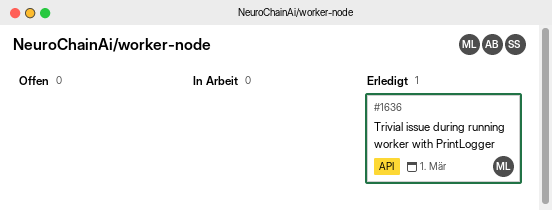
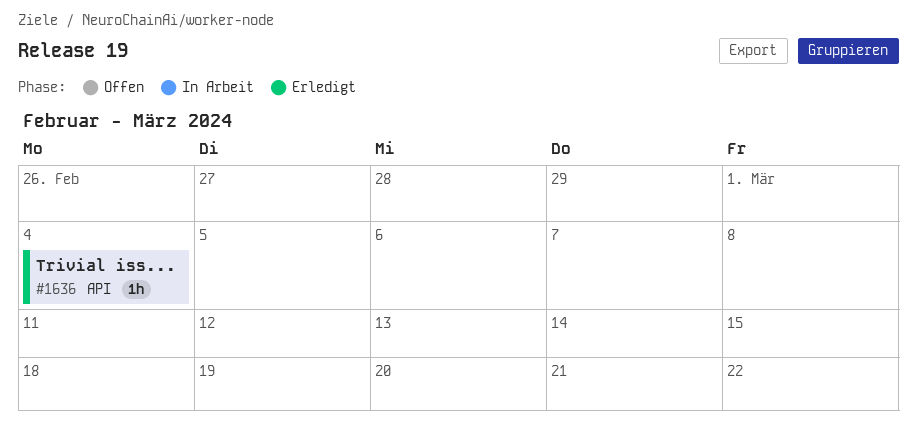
#1636, due: Mar 1 -> Mar 4

